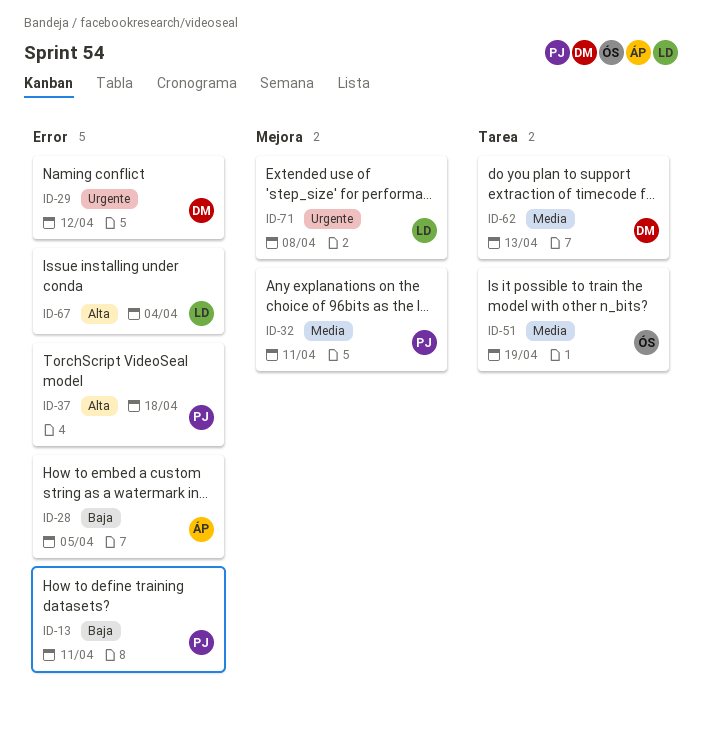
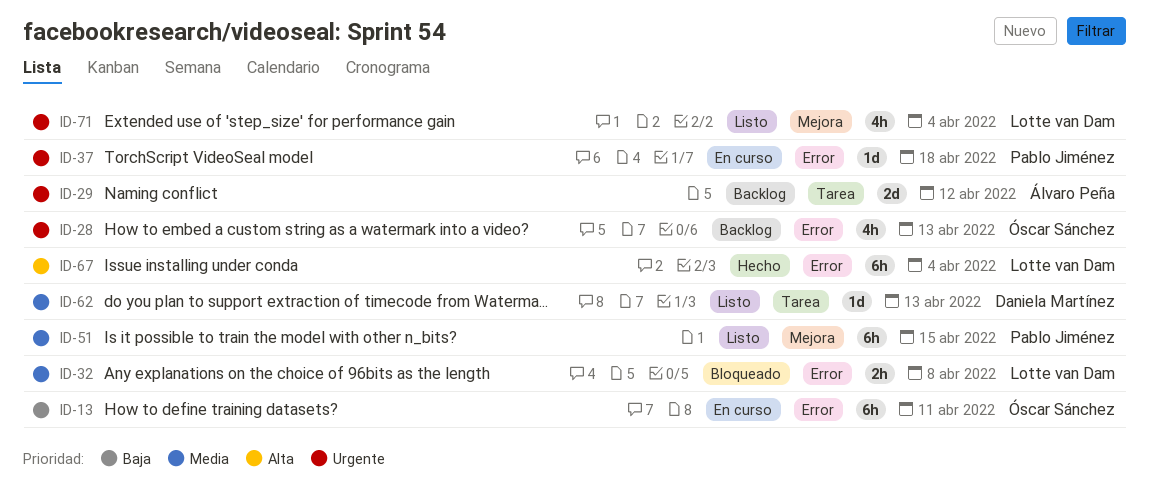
ID-13, owner: Pablo Jiménez -> Óscar Sánchez
ID-28, owner: Álvaro Peña -> Óscar Sánchez
ID-28, priority: Baja -> Urgente
ID-28, due: Apr 5 -> Apr 13
ID-29, owner: Daniela Martínez -> Álvaro Peña
ID-29, label: Error -> Tarea
ID-32, owner: Pablo Jiménez -> Lotte van Dam
ID-32, label: Mejora -> Error
ID-32, due: Apr 11 -> Apr 8
ID-37, priority: Alta -> Urgente
ID-51, owner: Óscar Sánchez -> Pablo Jiménez
ID-51, label: Tarea -> Mejora
ID-51, due: Apr 19 -> Apr 15
ID-71, due: Apr 8 -> Apr 4

